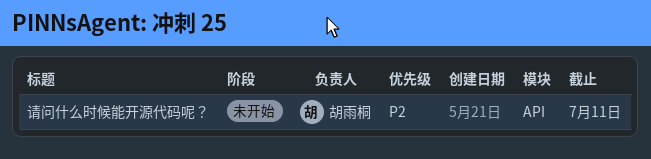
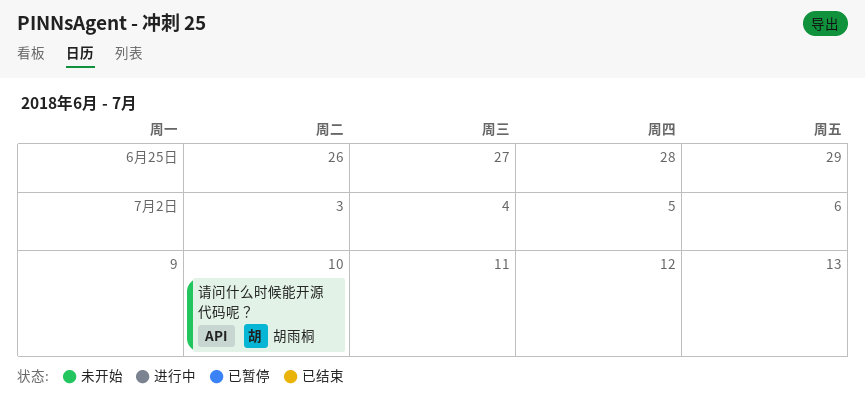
请问什么时候能开源代码呢？, due: Jul 11 -> Jul 10

